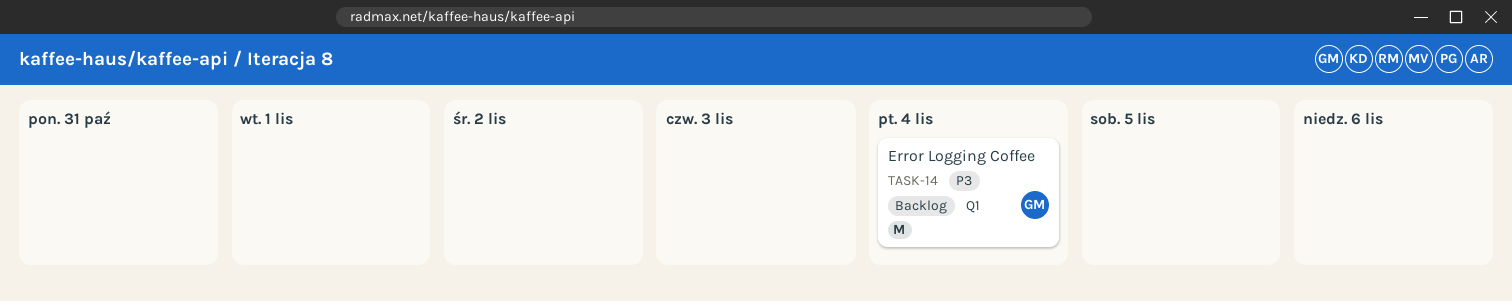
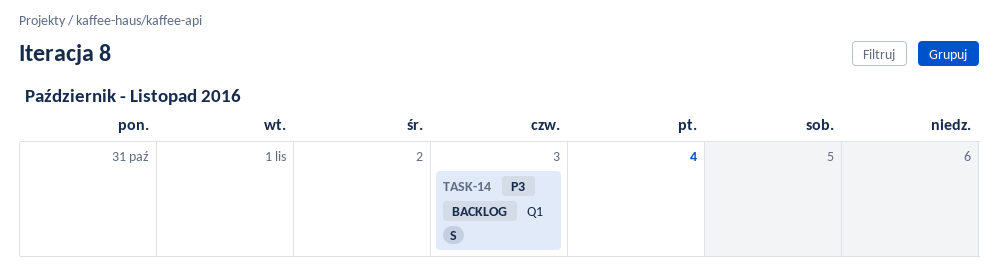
TASK-14, estimate: M -> S
TASK-14, due: Nov 4 -> Nov 3

